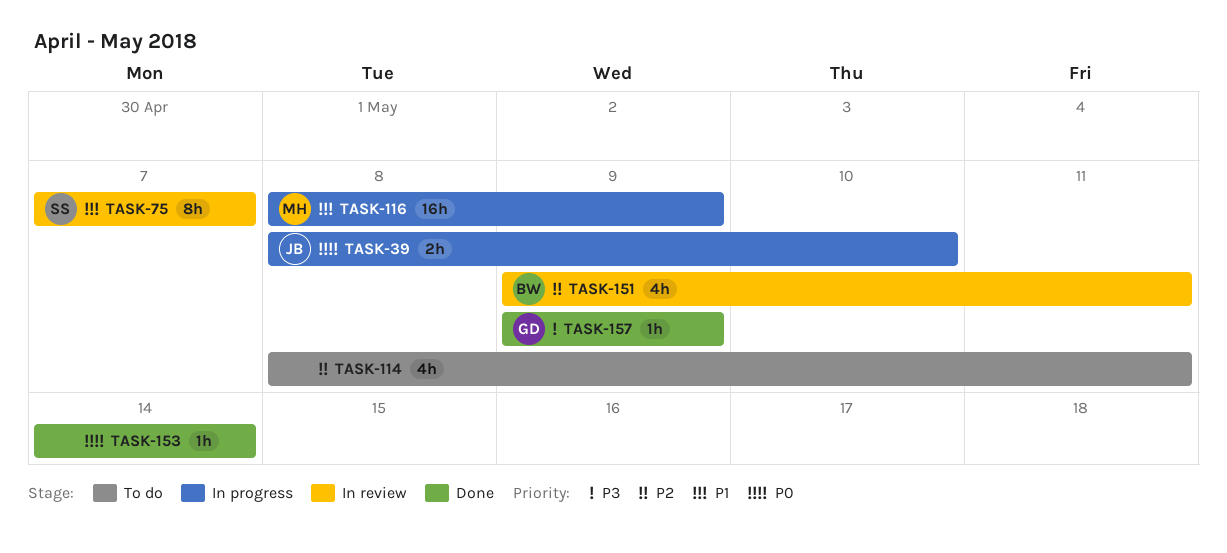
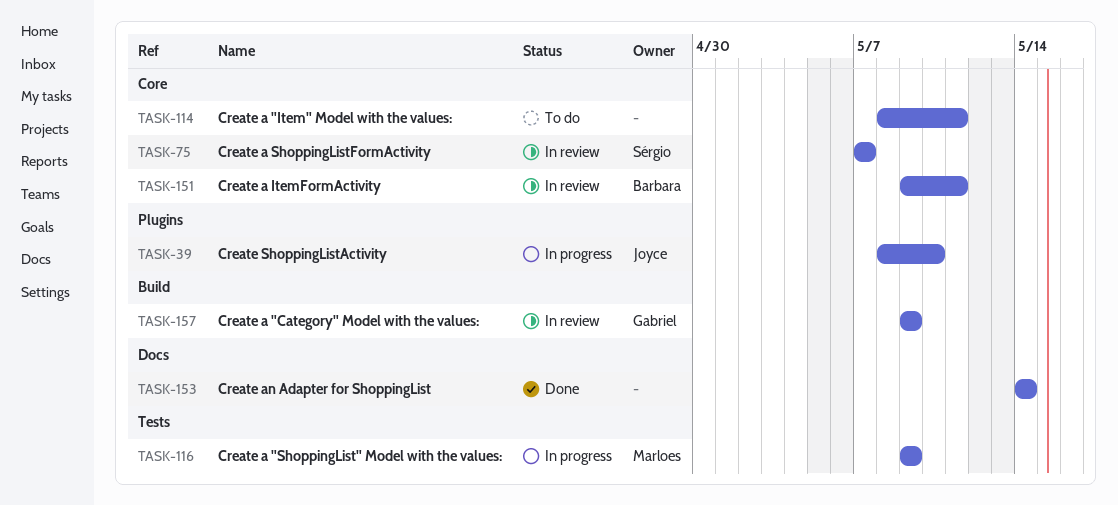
TASK-116, start: May 8 -> May 9
TASK-157, status: Done -> In review

